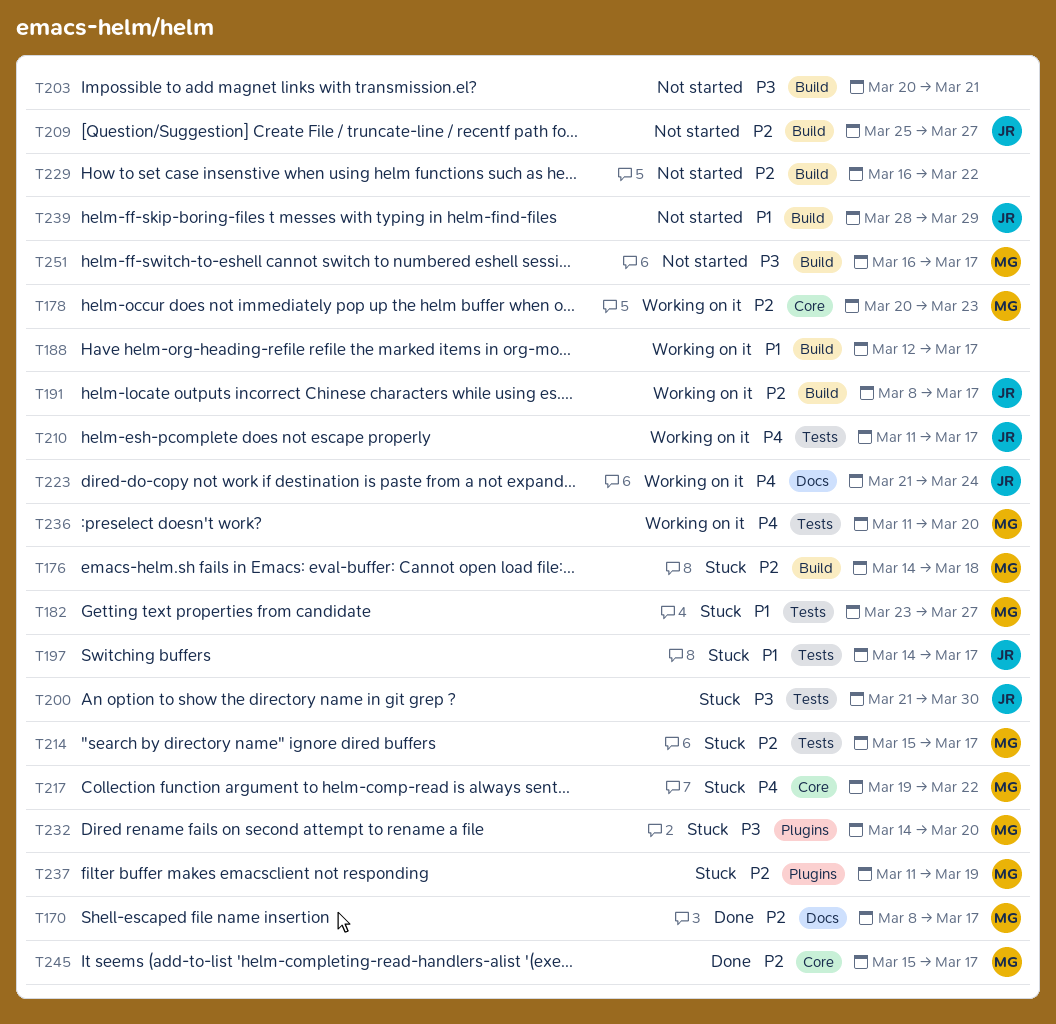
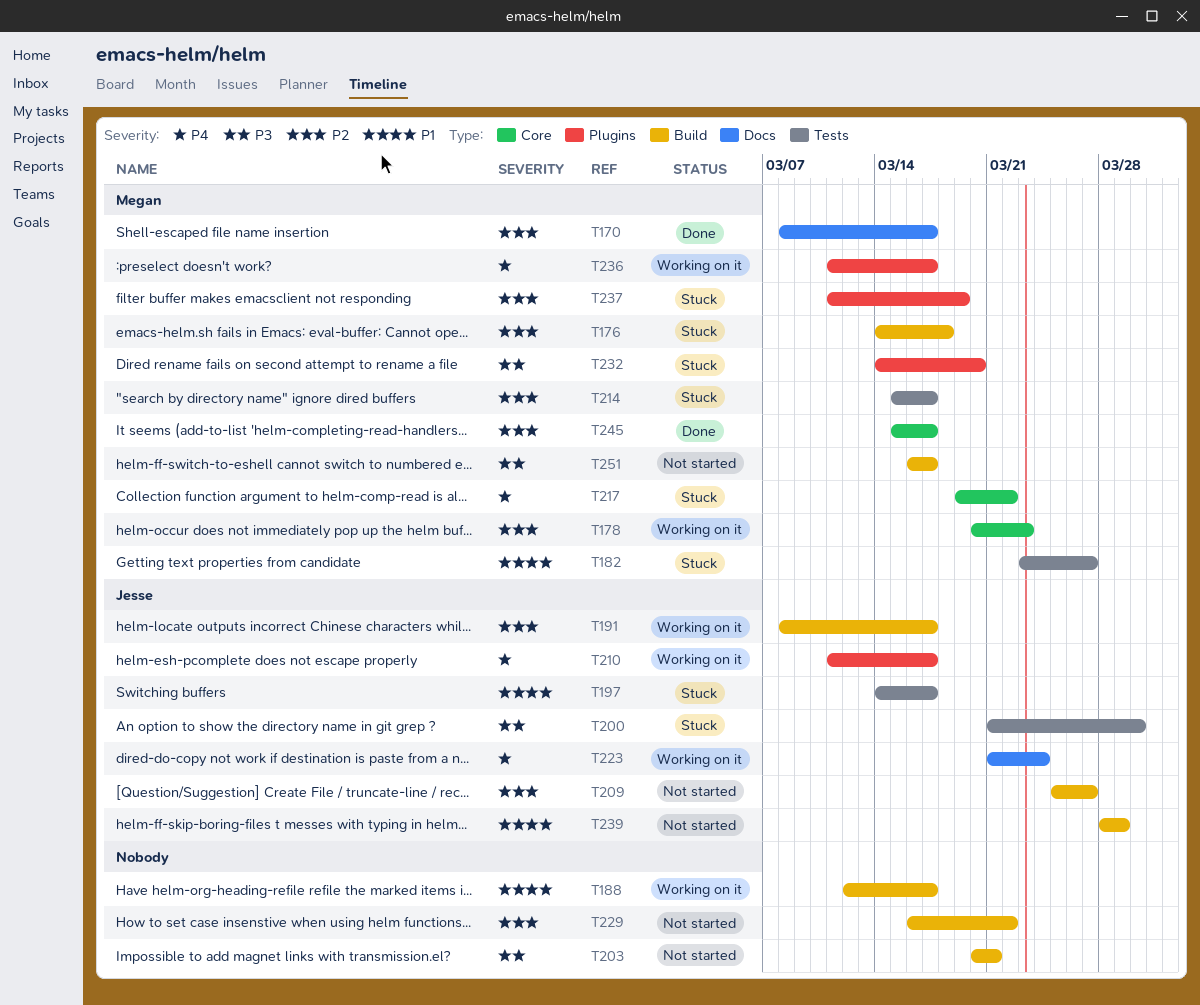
T210, label: Tests -> Plugins
T236, label: Tests -> Plugins
T236, due: Mar 20 -> Mar 17

